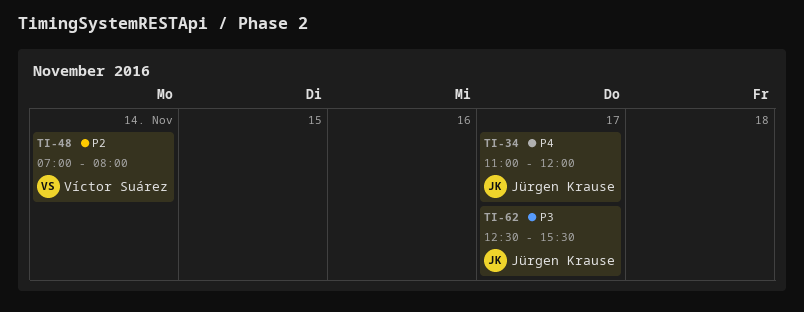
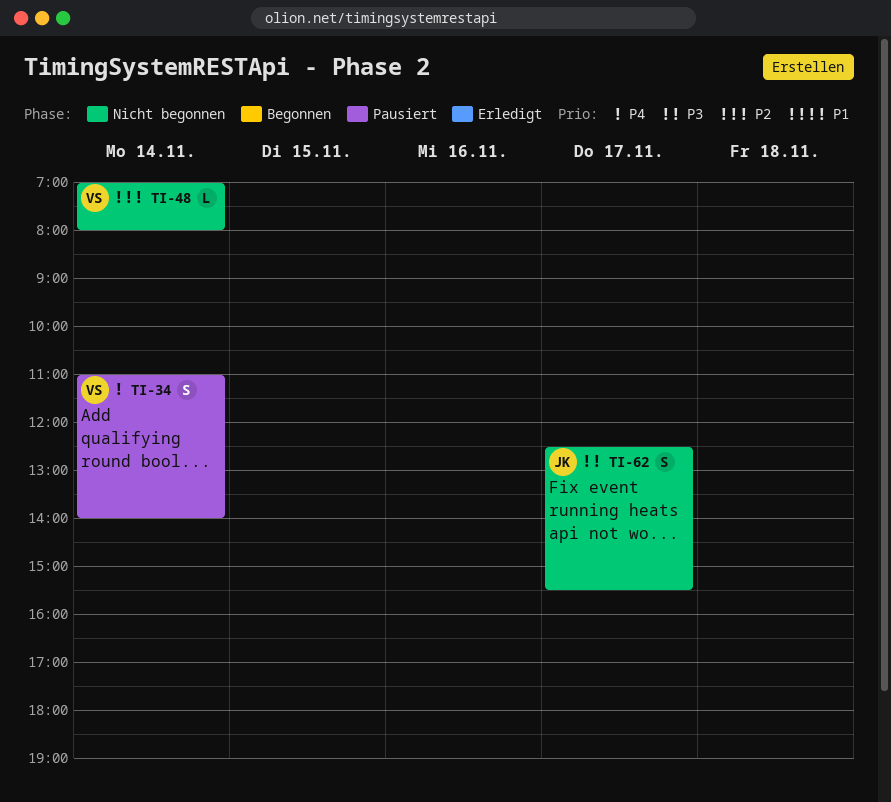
TI-34, owner: Jürgen Krause -> Víctor Suárez
TI-34, day: Nov 17 -> Nov 14
TI-34, ends: 12:00 -> 14:00

